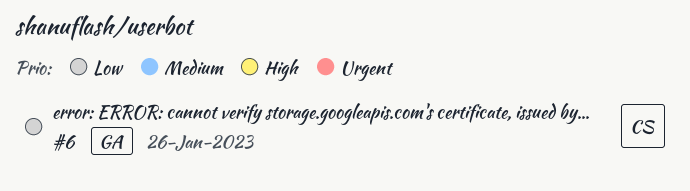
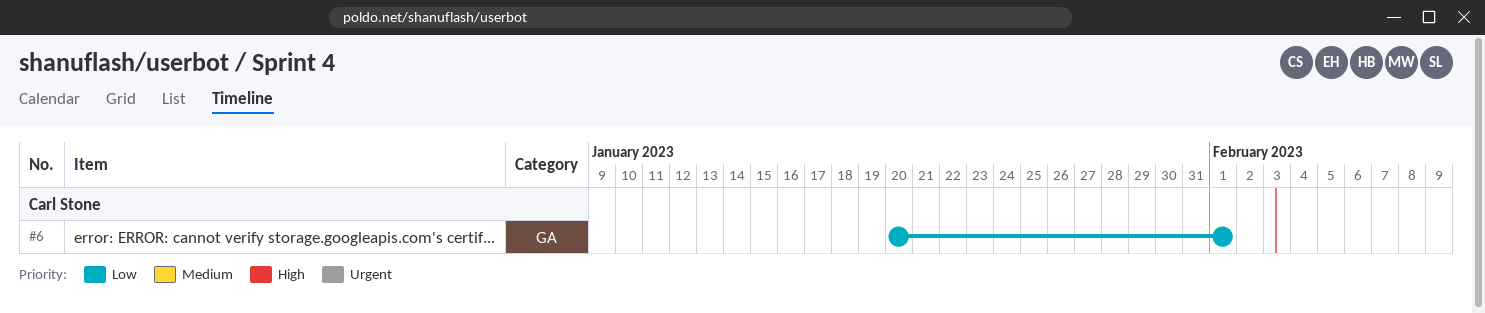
#6, due: Jan 26 -> Feb 1

